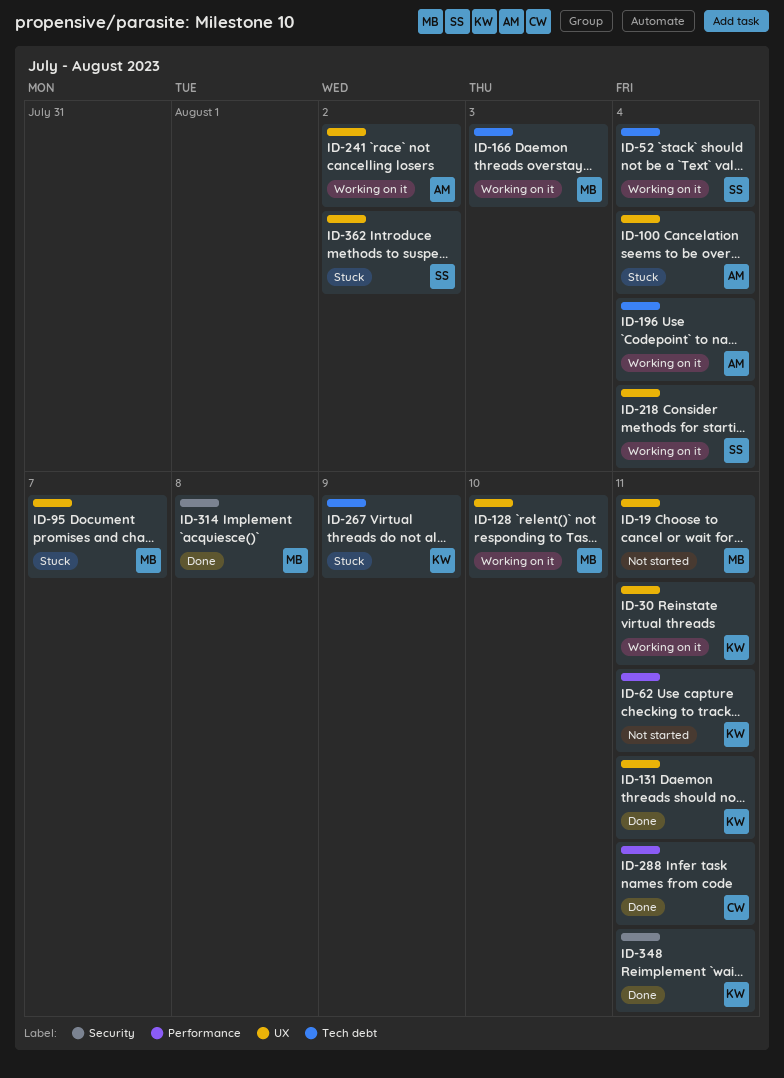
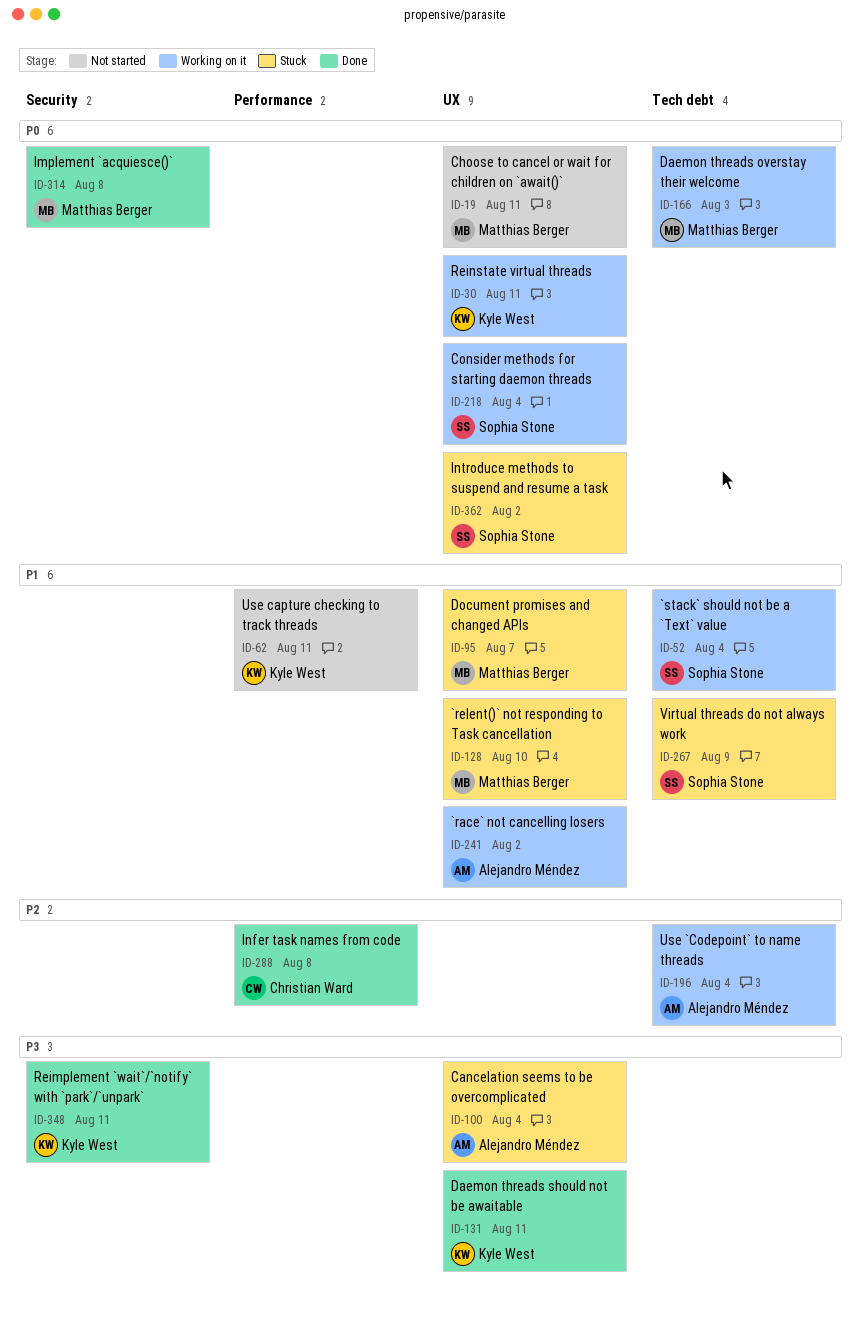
ID-128, status: Working on it -> Stuck
ID-267, owner: Kyle West -> Sophia Stone
ID-288, due: Aug 11 -> Aug 8

